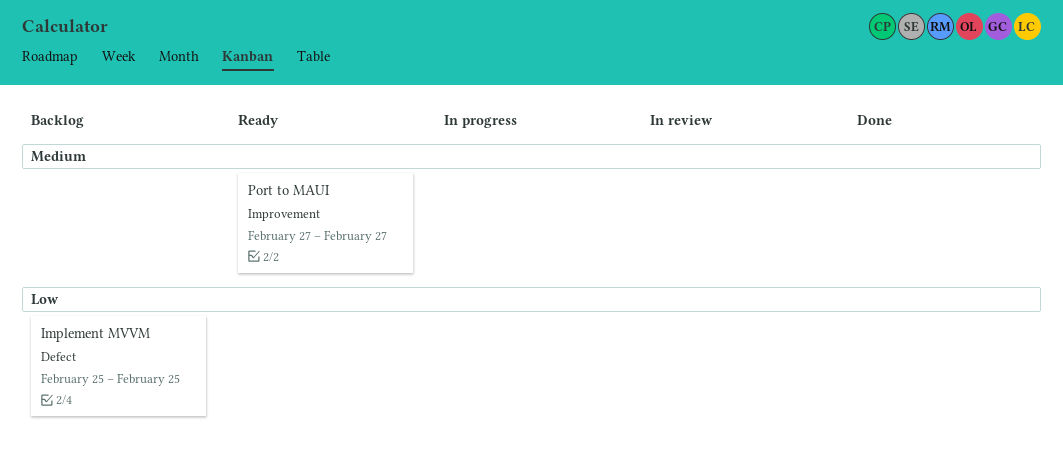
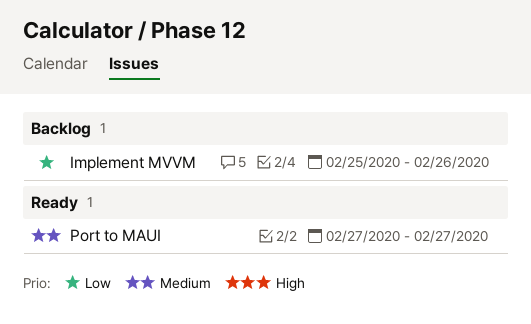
Implement MVVM, due: Feb 25 -> Feb 26

